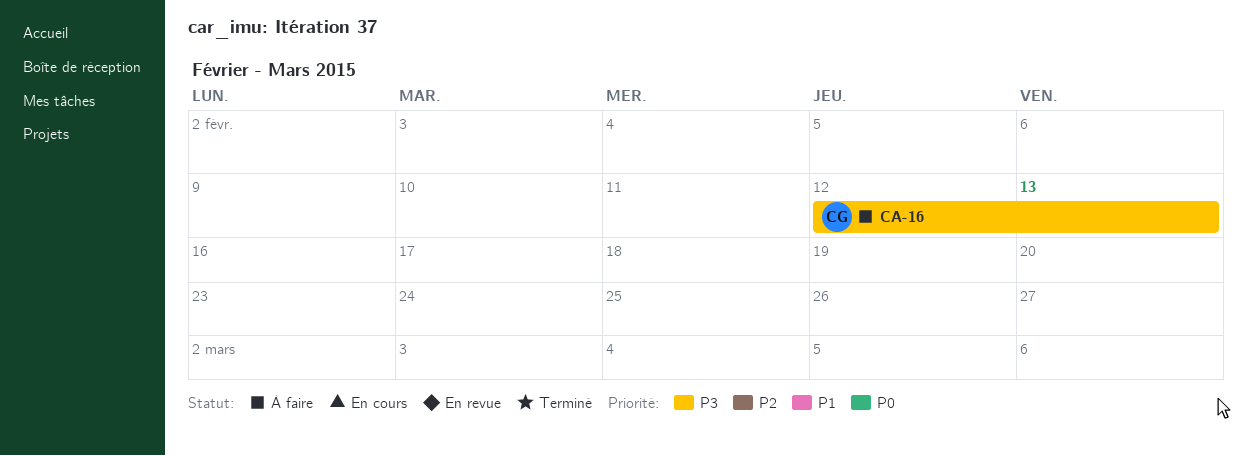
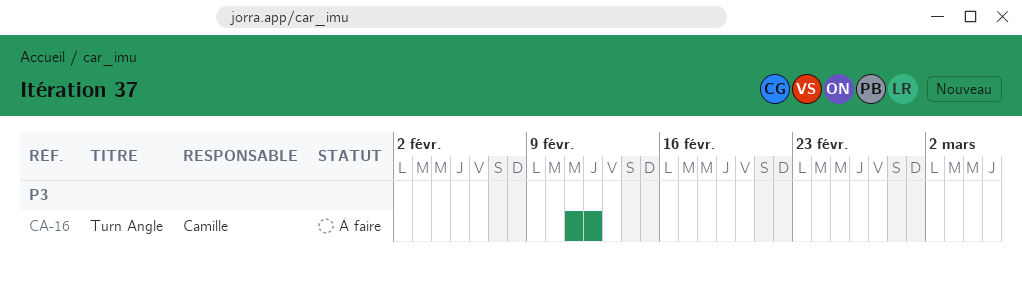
CA-16, start: Feb 12 -> Feb 11
CA-16, due: Feb 13 -> Feb 12

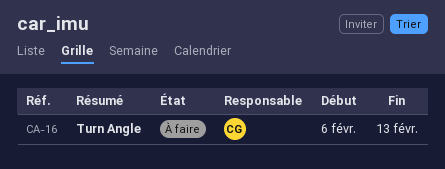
CA-16, start: Feb 11 -> Feb 6
CA-16, due: Feb 12 -> Feb 13

